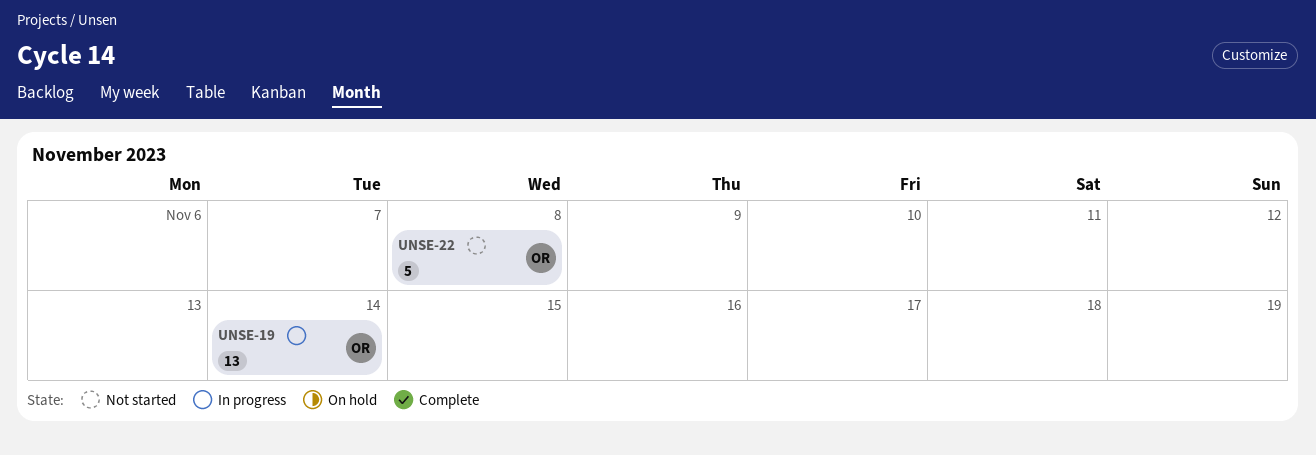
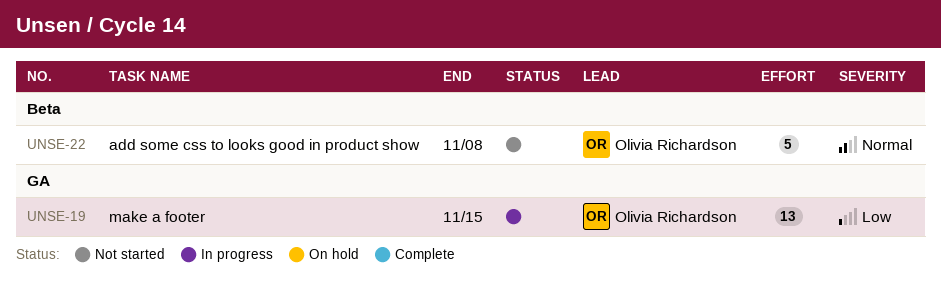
UNSE-19, due: Nov 14 -> Nov 15

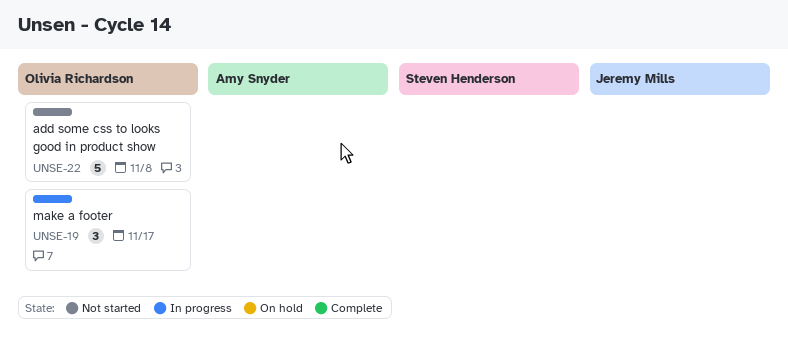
UNSE-19, estimate: 13 -> 3
UNSE-19, due: Nov 15 -> Nov 17

